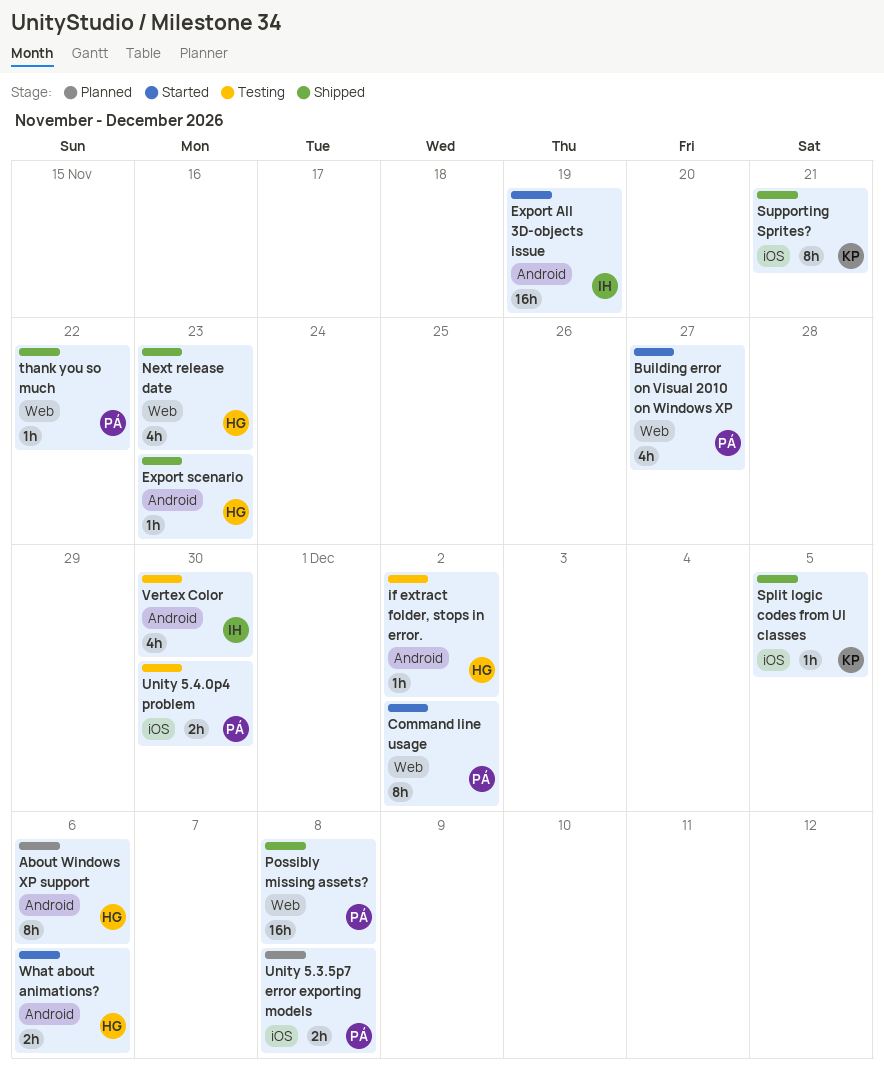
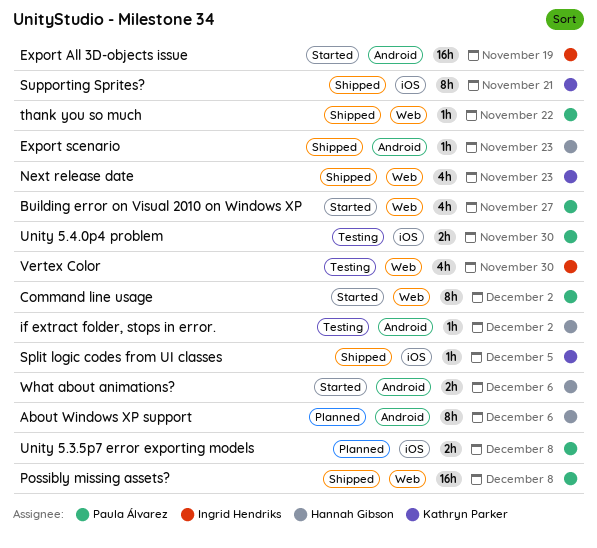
Next release date, owner: Hannah Gibson -> Kathryn Parker
Vertex Color, label: Android -> Web

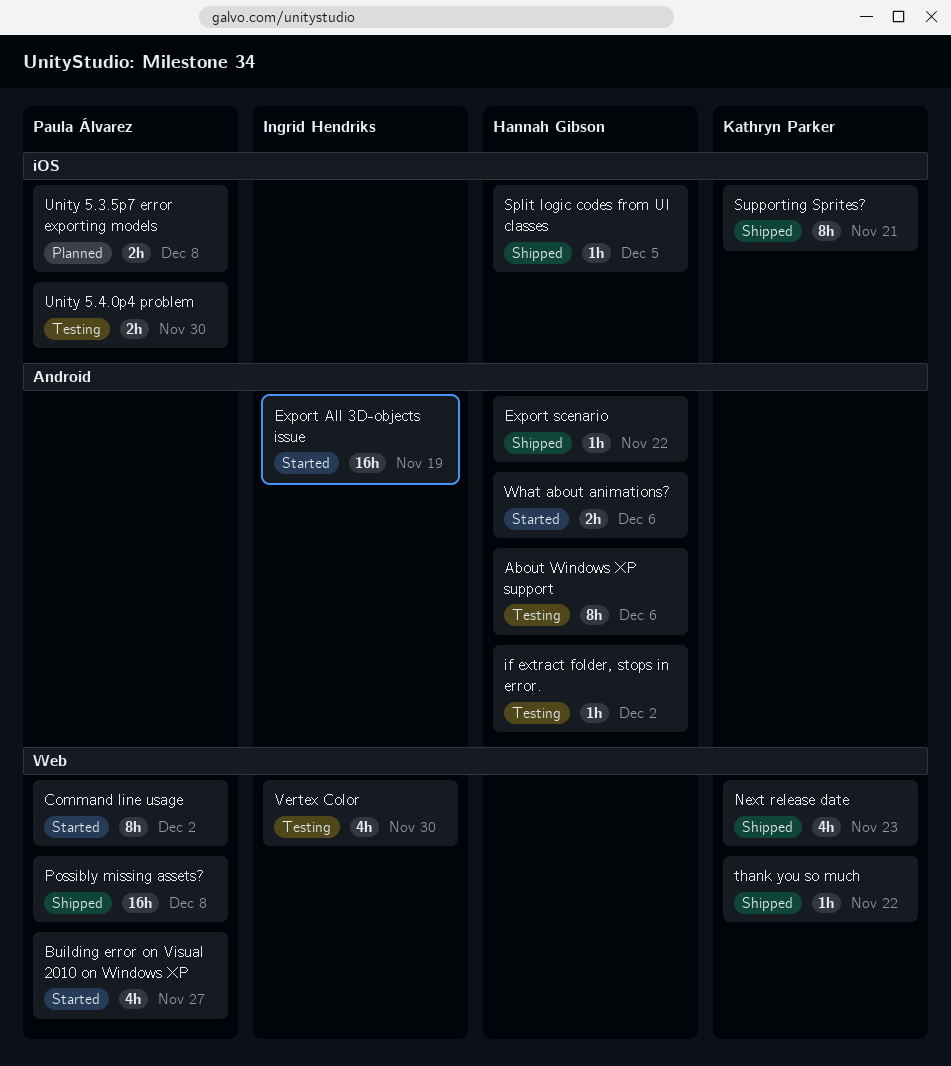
About Windows XP support, status: Planned -> Testing
Export scenario, due: Nov 23 -> Nov 22
Split logic codes from UI classes, owner: Kathryn Parker -> Hannah Gibson
thank you so much, owner: Paula Álvarez -> Kathryn Parker

